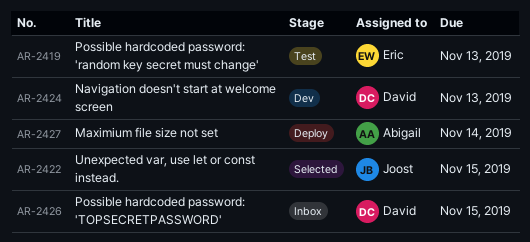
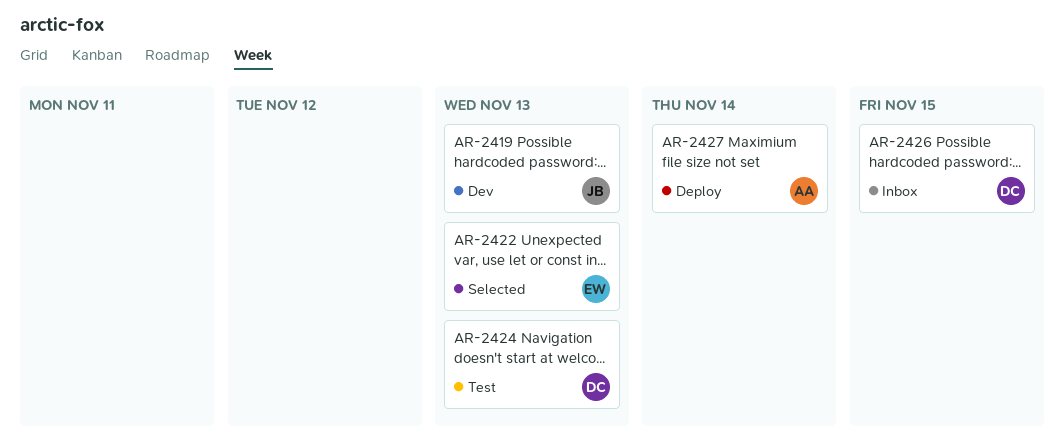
AR-2419, status: Test -> Dev
AR-2419, owner: Eric -> Joost
AR-2422, owner: Joost -> Eric
AR-2422, due: Nov 15 -> Nov 13
AR-2424, status: Dev -> Test

